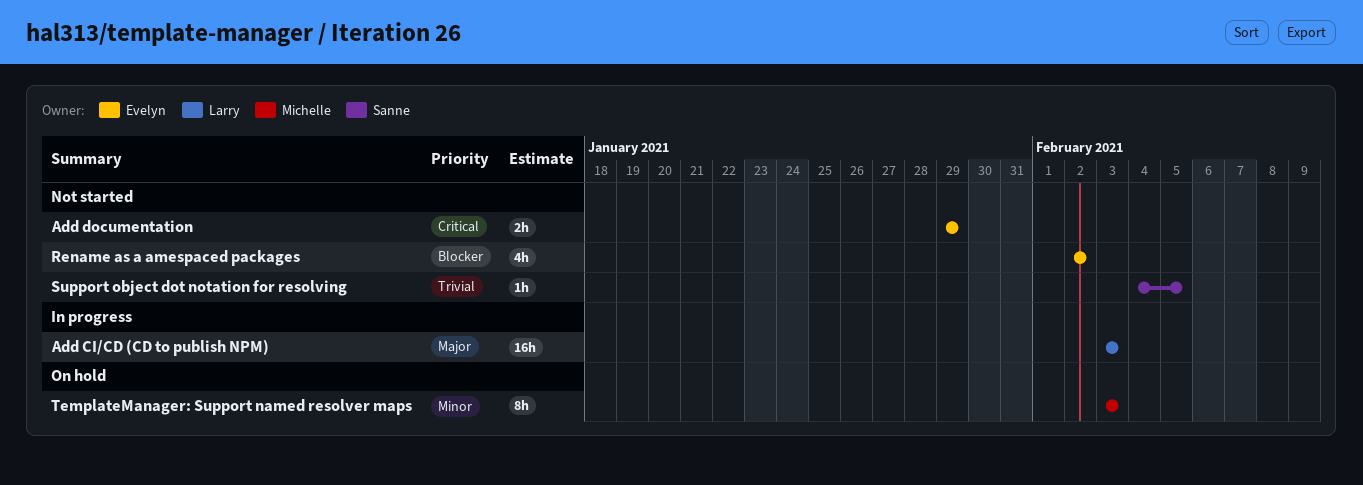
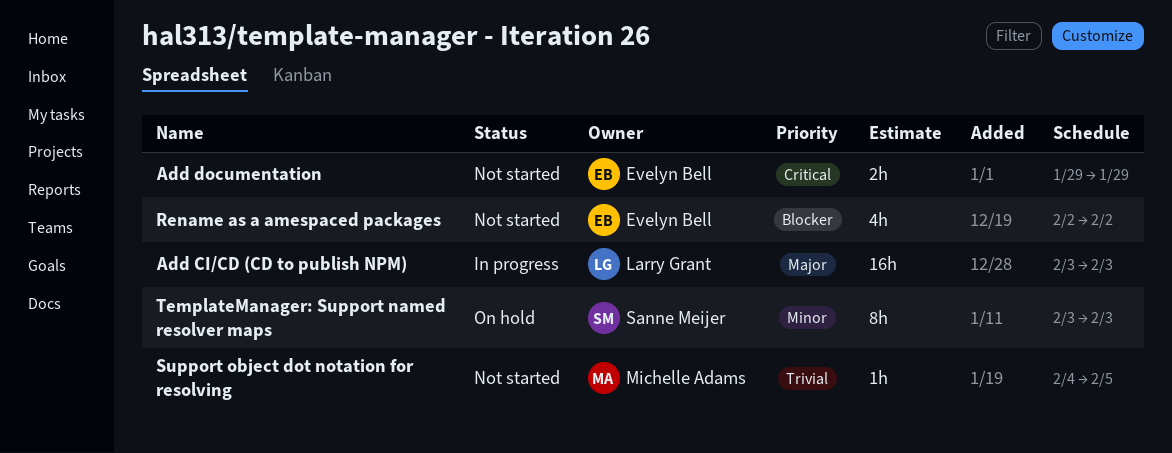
Support object dot notation for resolving, owner: Sanne Meijer -> Michelle Adams
TemplateManager: Support named resolver maps, owner: Michelle Adams -> Sanne Meijer

